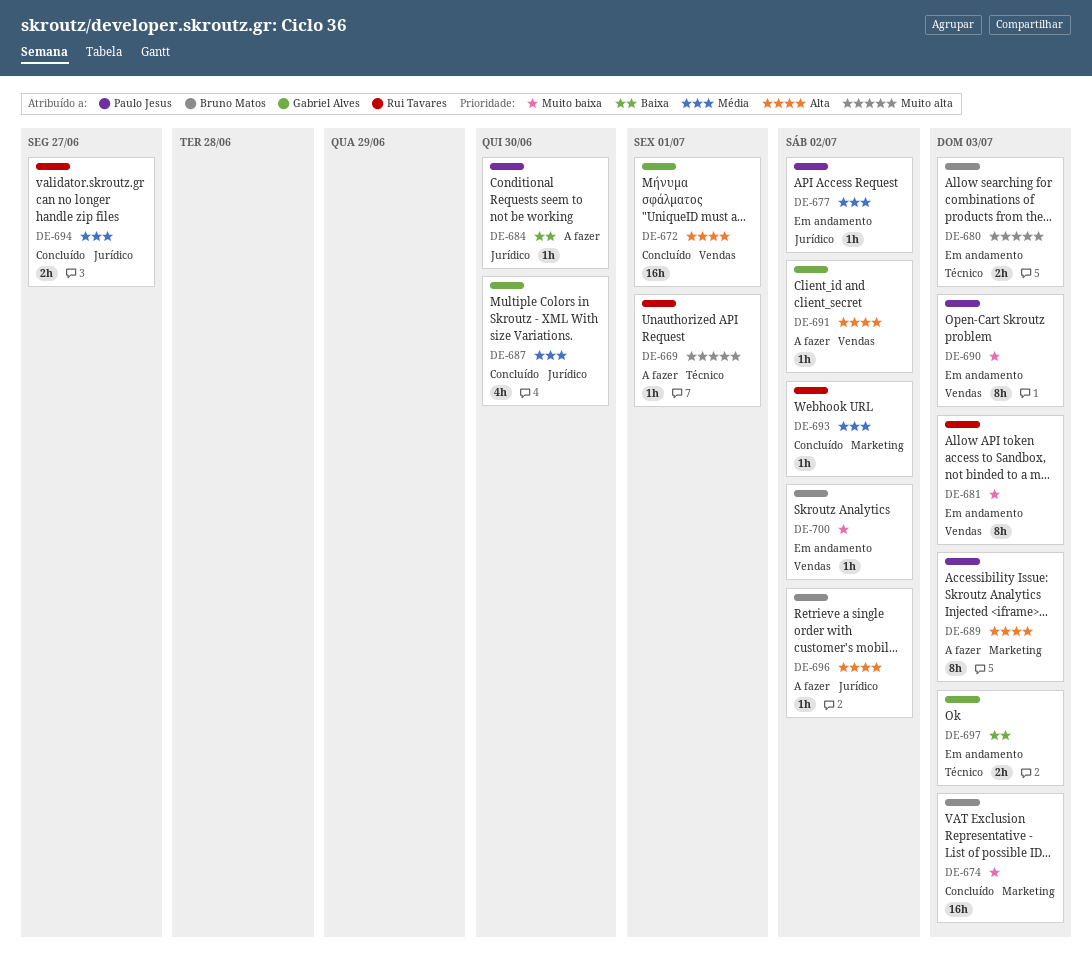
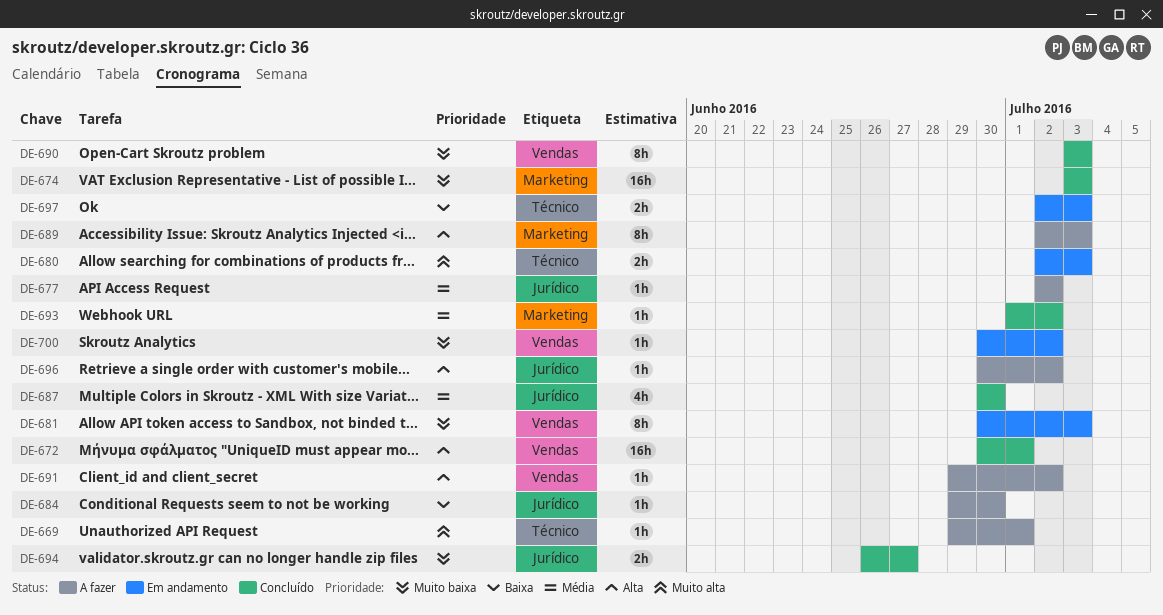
DE-677, status: Em andamento -> A fazer
DE-690, status: Em andamento -> Concluído
DE-694, priority: Média -> Muito baixa

